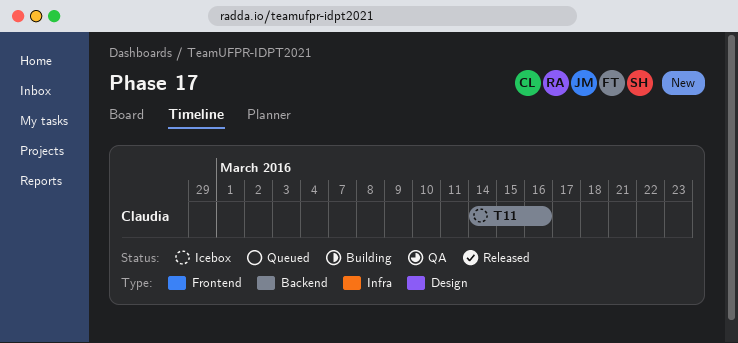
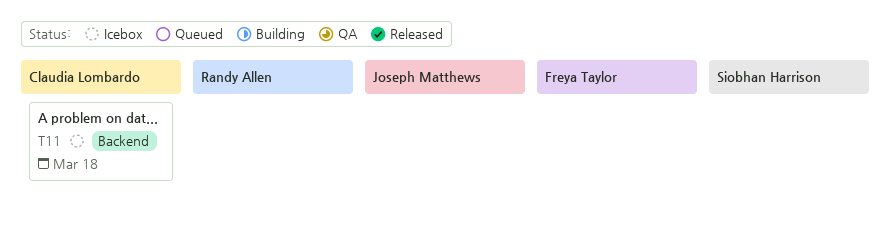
T11, due: Mar 16 -> Mar 18

